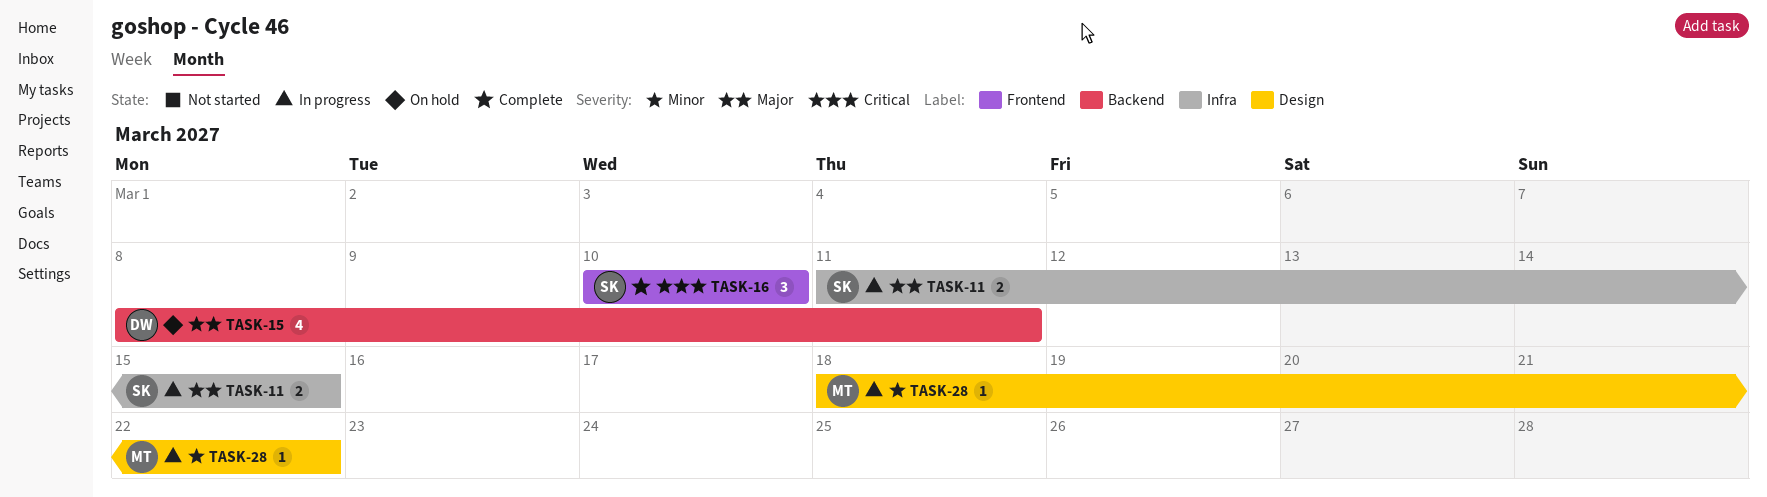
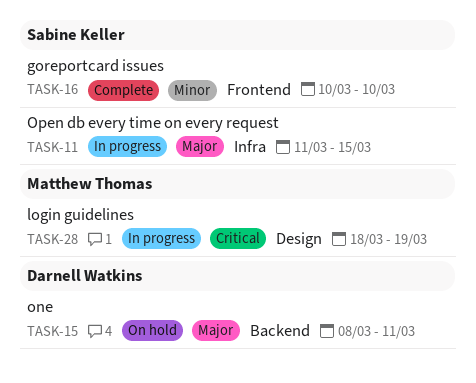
TASK-16, priority: Critical -> Minor
TASK-28, priority: Minor -> Critical
TASK-28, due: Mar 22 -> Mar 19

